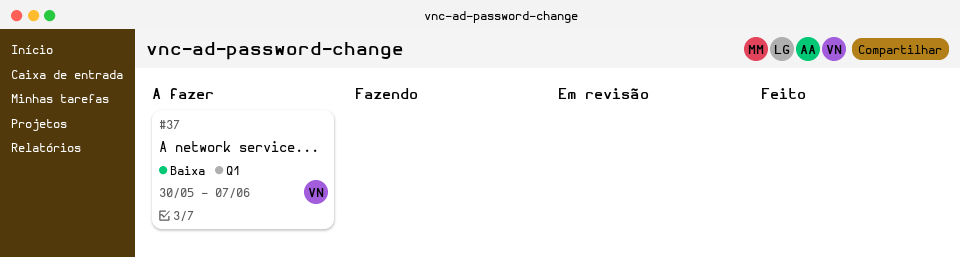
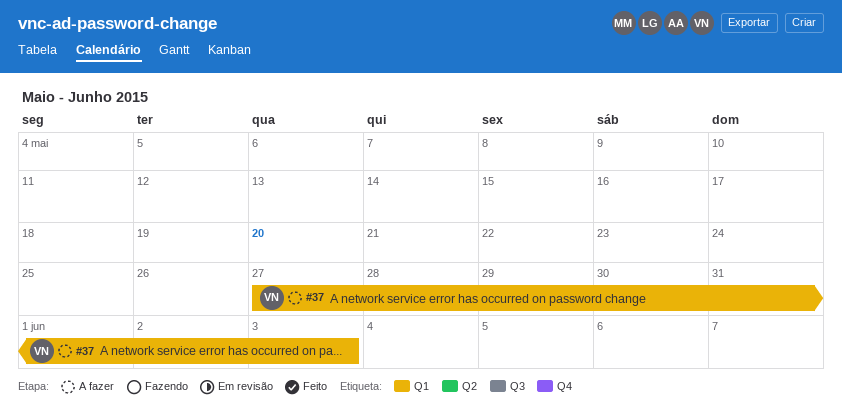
#37, start: May 30 -> May 27
#37, due: Jun 7 -> Jun 3

